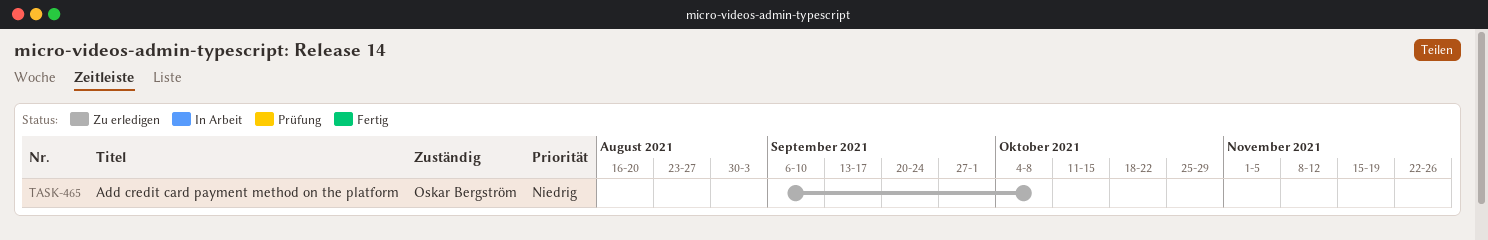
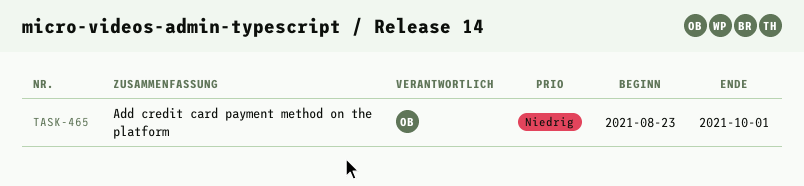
TASK-465, start: Sep 6 -> Aug 23
TASK-465, due: Oct 8 -> Oct 1

